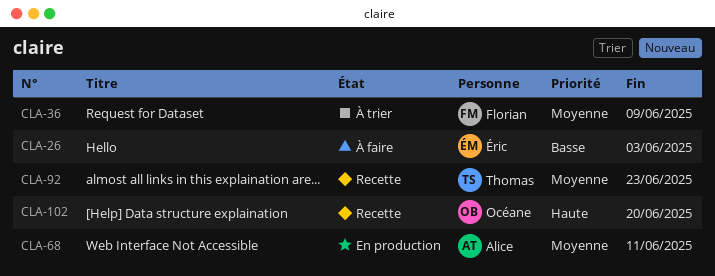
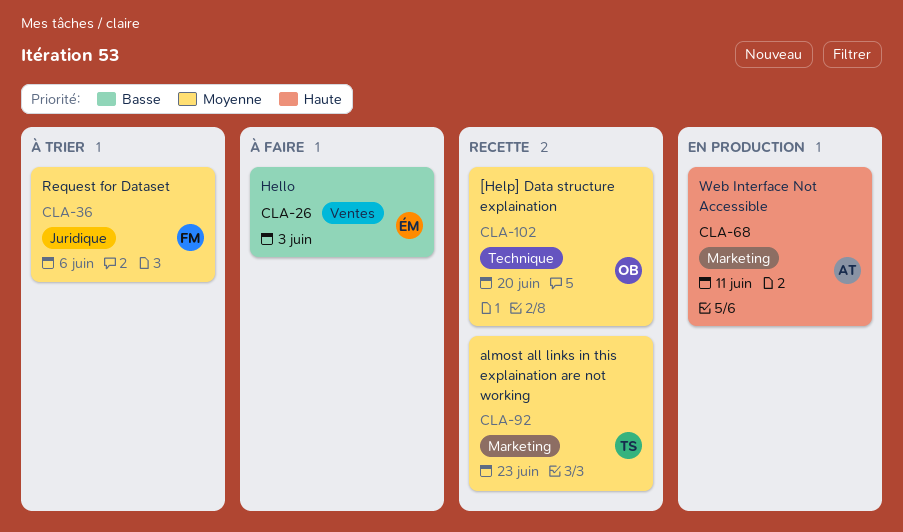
CLA-36, due: Jun 9 -> Jun 6
CLA-68, priority: Moyenne -> Haute
CLA-102, priority: Haute -> Moyenne

